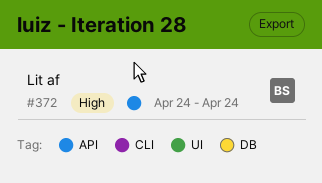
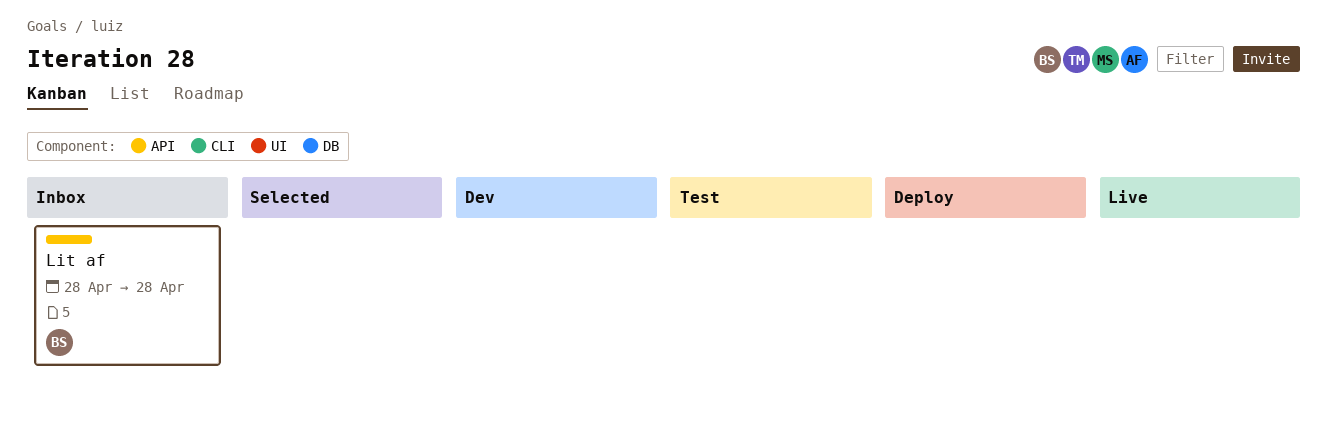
Lit af, start: Apr 24 -> Apr 28
Lit af, due: Apr 24 -> Apr 28

